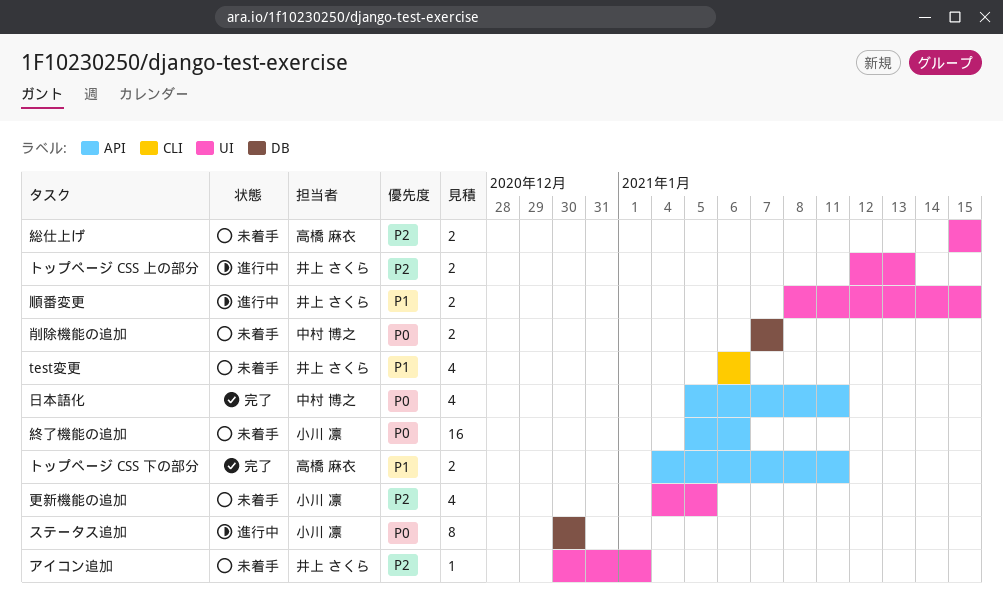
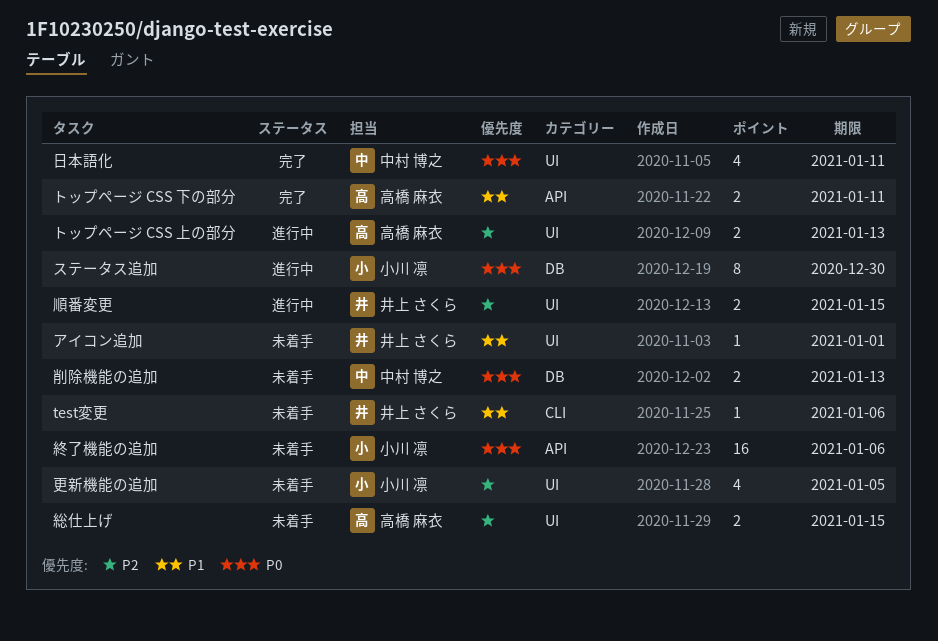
test変更, estimate: 4 -> 1
アイコン追加, priority: P2 -> P1
トップページ CSS 上の部分, owner: 井上 さくら -> 高橋 麻衣
削除機能の追加, due: Jan 7 -> Jan 13
日本語化, label: API -> UI
順番変更, priority: P1 -> P2

